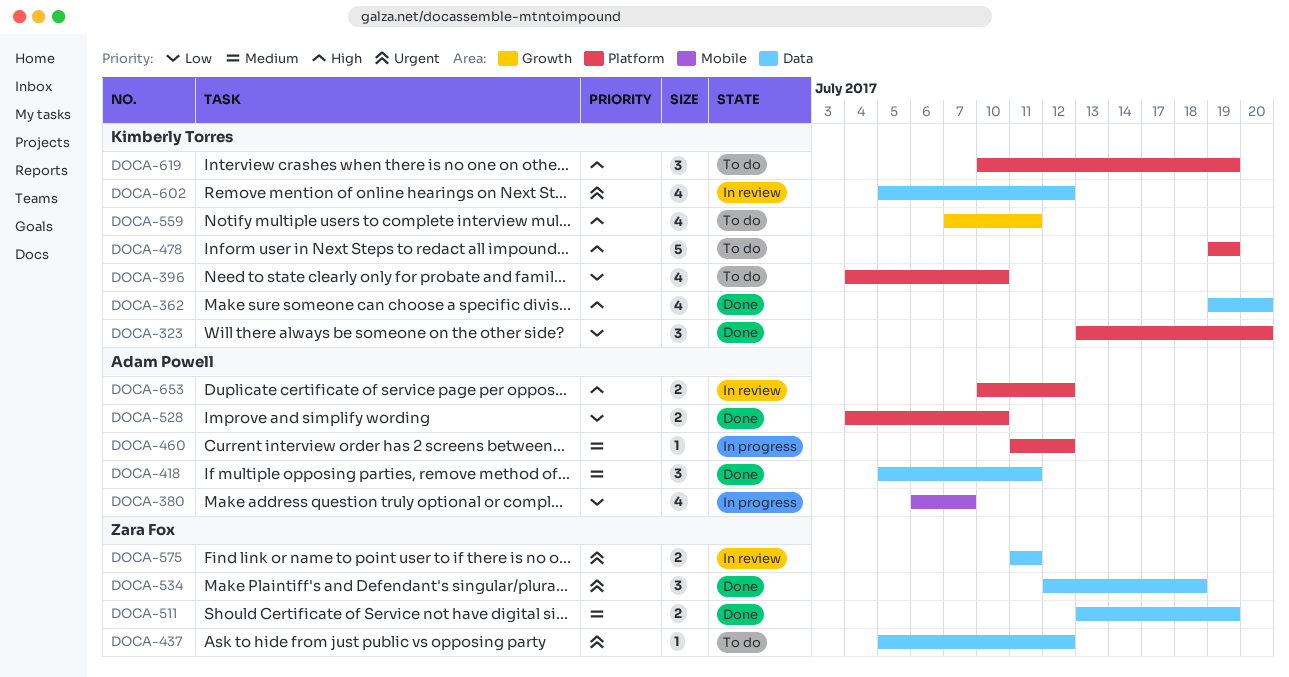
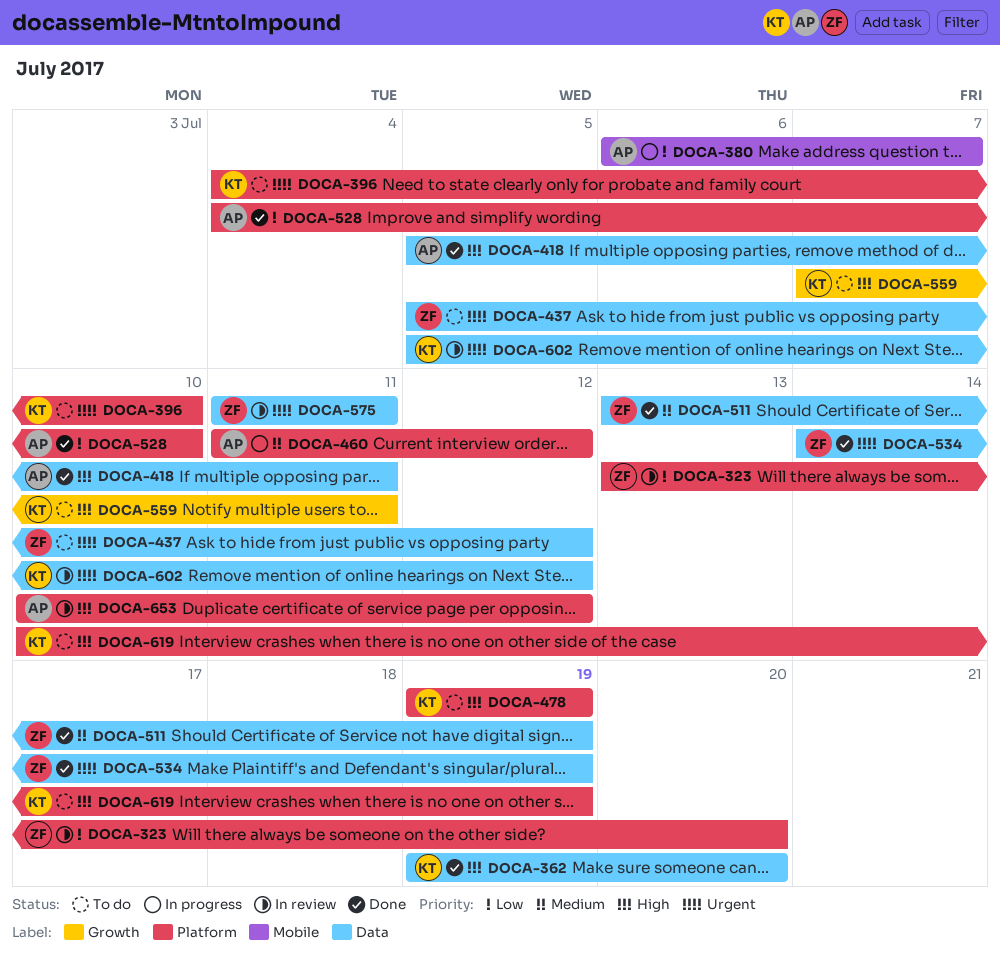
DOCA-323, status: Done -> In review
DOCA-323, owner: Kimberly Torres -> Zara Fox
DOCA-396, priority: Low -> Urgent
DOCA-418, priority: Medium -> High
DOCA-534, start: Jul 12 -> Jul 14
DOCA-534, due: Jul 18 -> Jul 19

